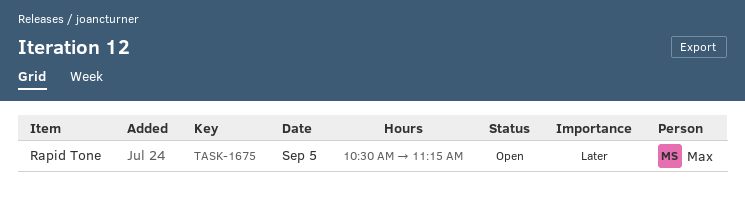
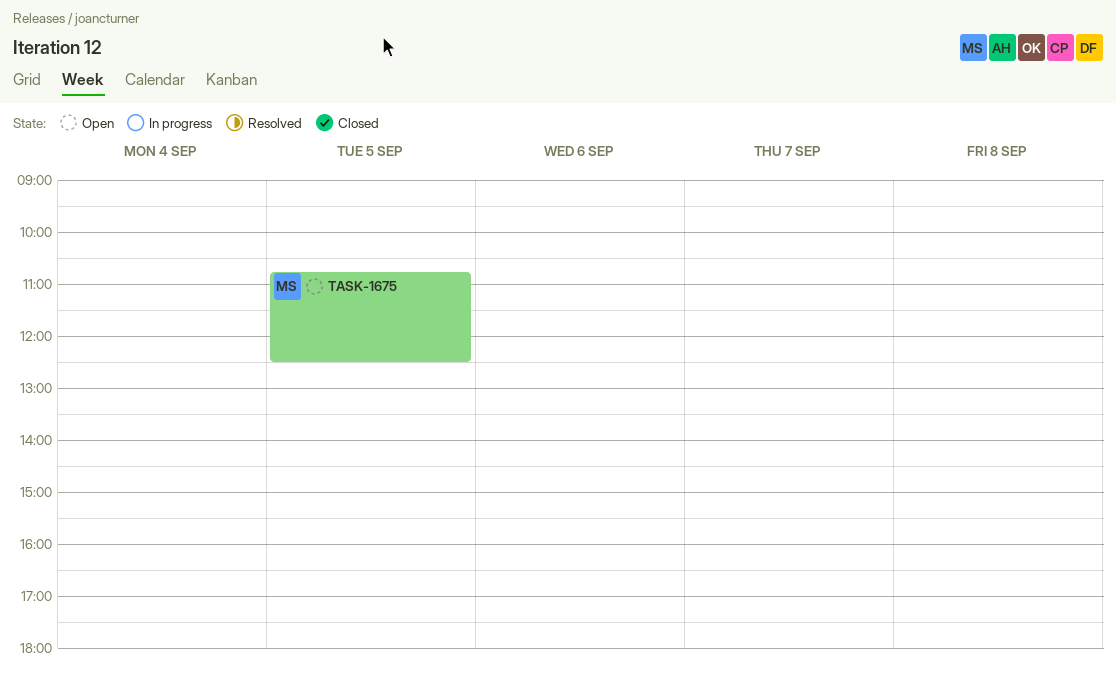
TASK-1675, begins: 10:30 -> 10:45
TASK-1675, ends: 11:15 -> 12:30

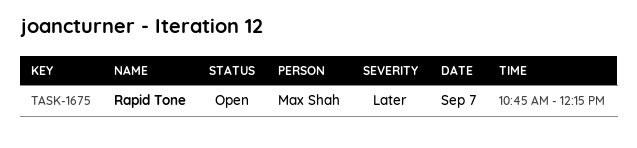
TASK-1675, day: Sep 5 -> Sep 7
TASK-1675, ends: 12:30 -> 12:15

